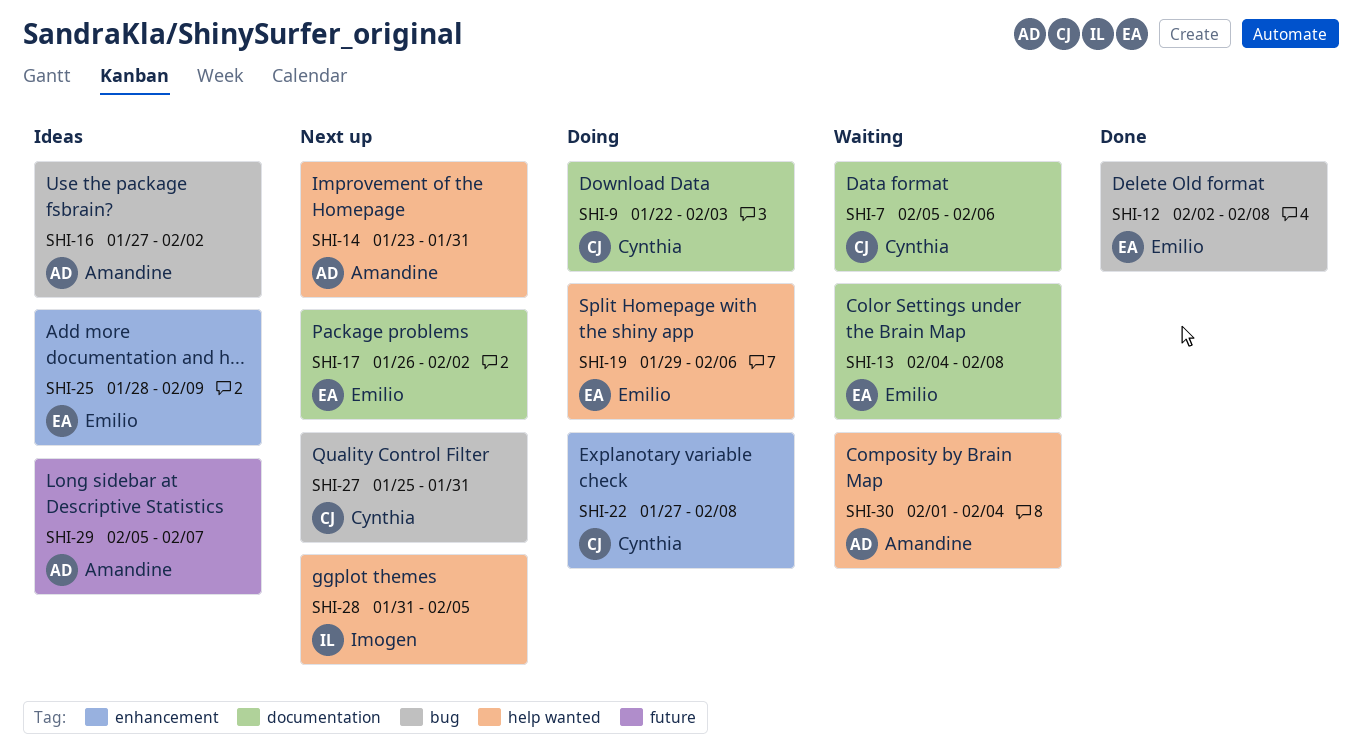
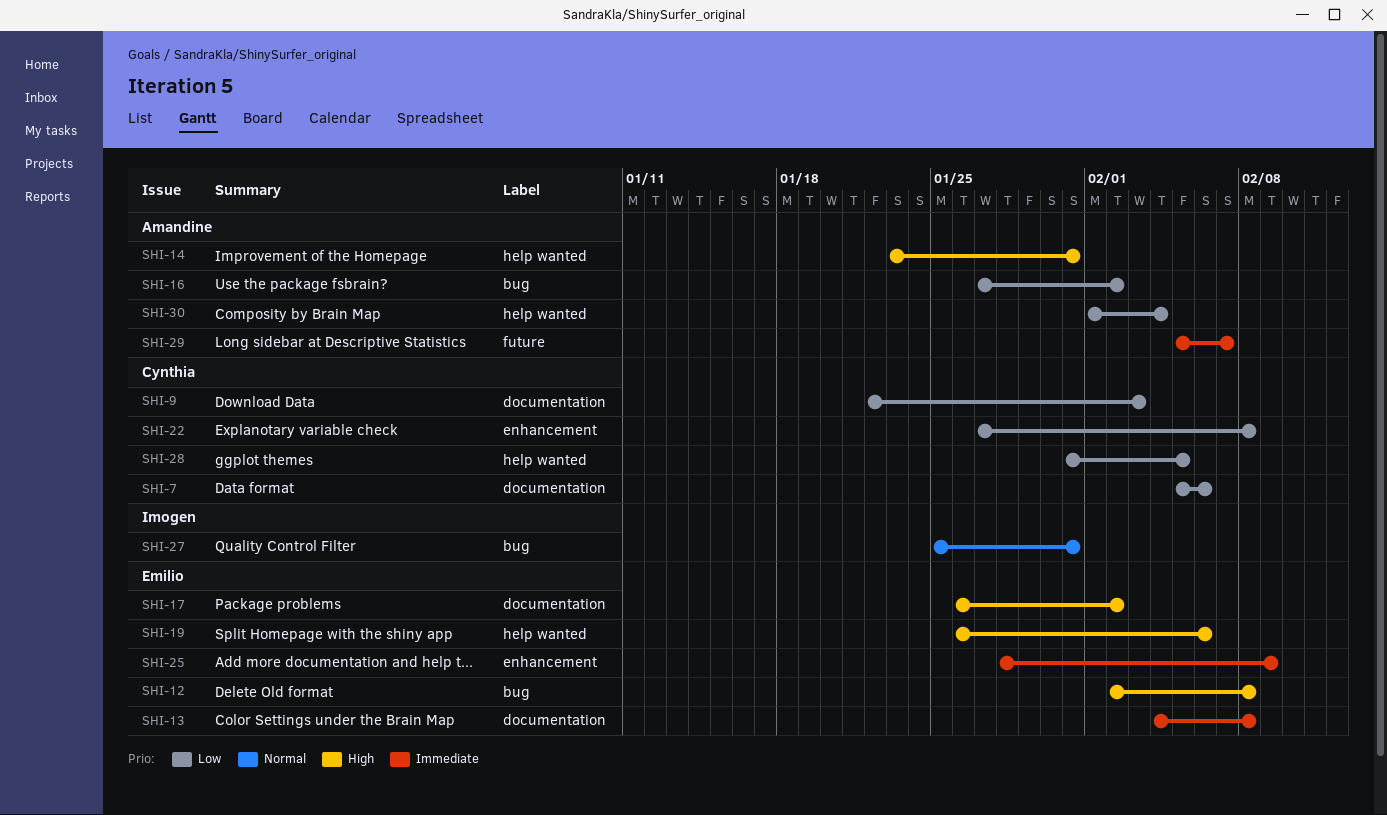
SHI-19, start: Jan 29 -> Jan 26
SHI-27, owner: Cynthia -> Imogen
SHI-28, owner: Imogen -> Cynthia

